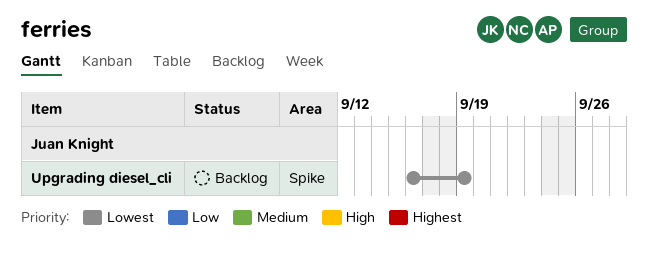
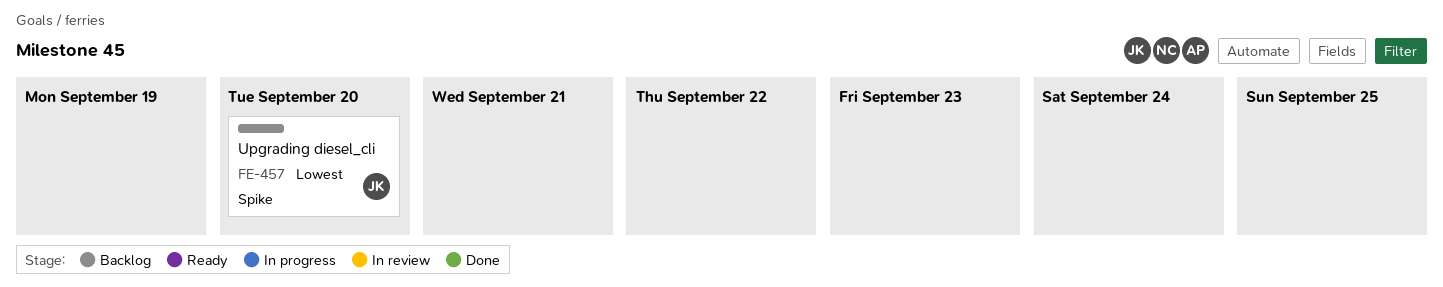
Upgrading diesel_cli, due: Sep 19 -> Sep 20

